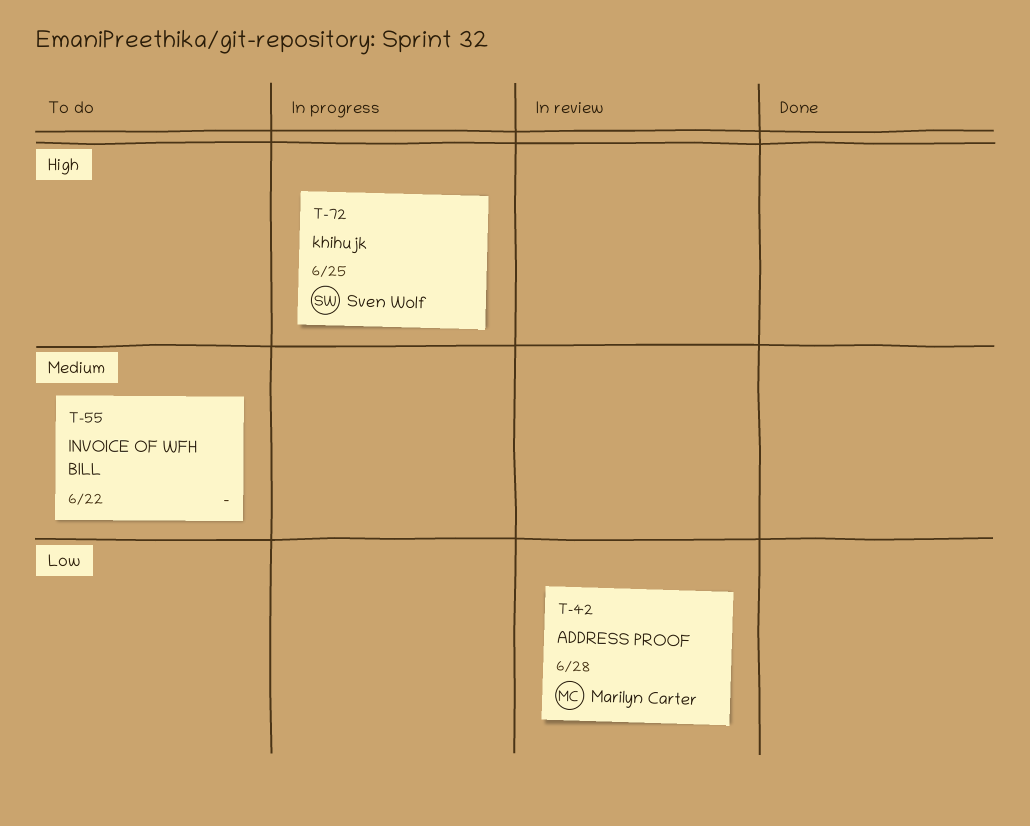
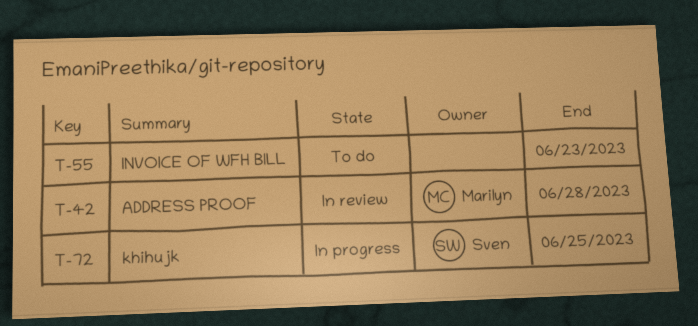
T-55, due: Jun 22 -> Jun 23

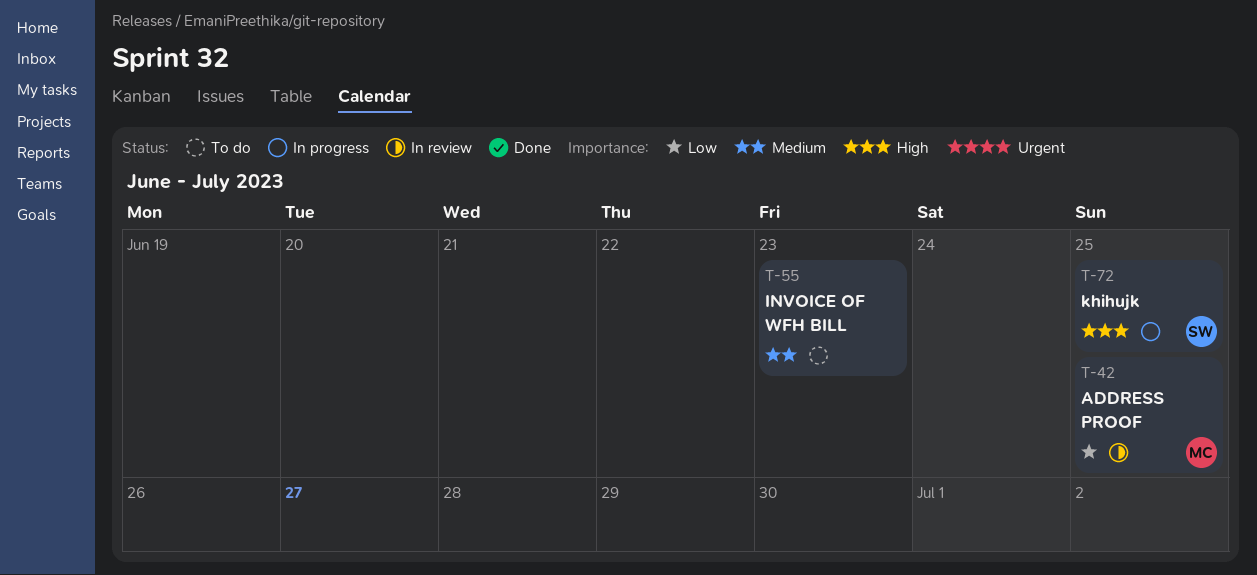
T-42, due: Jun 28 -> Jun 25

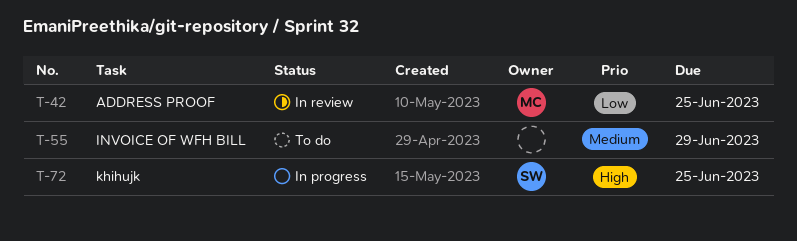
T-55, due: Jun 23 -> Jun 29

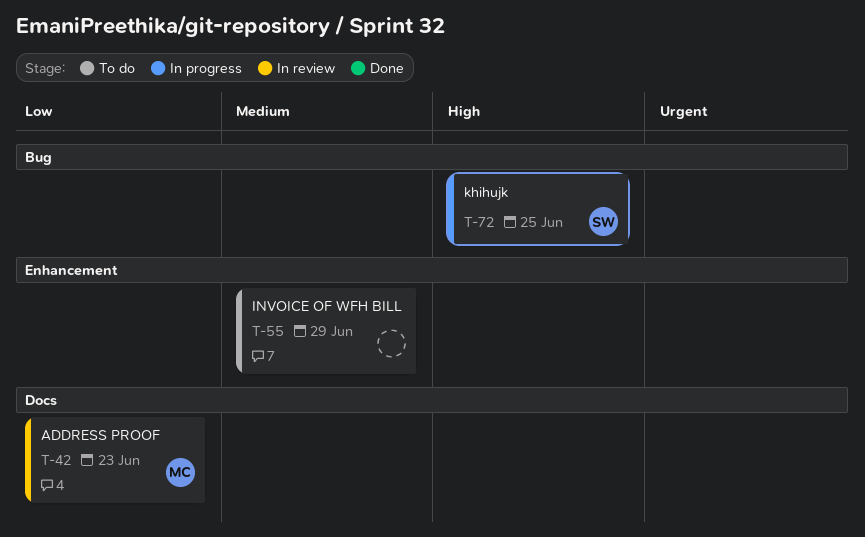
T-42, due: Jun 25 -> Jun 23

